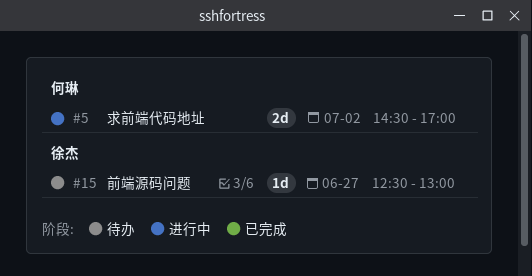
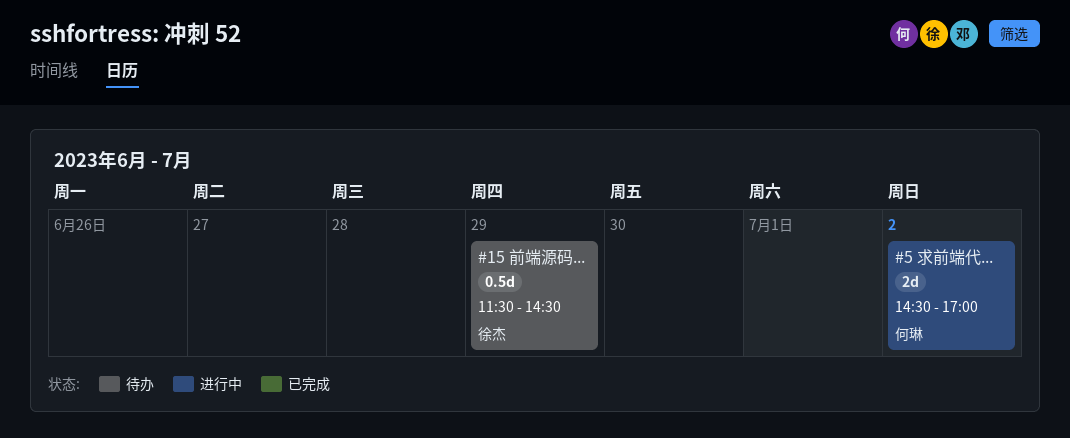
#15, estimate: 1d -> 0.5d
#15, day: Jun 27 -> Jun 29
#15, begins: 12:30 -> 11:30
#15, ends: 13:00 -> 14:30

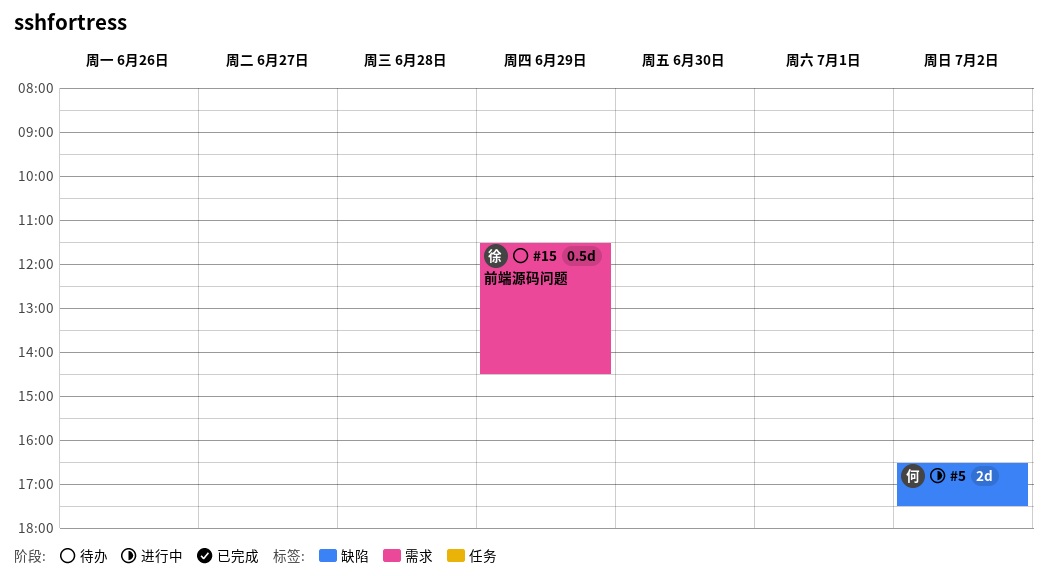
#5, begins: 14:30 -> 16:30
#5, ends: 17:00 -> 17:30

